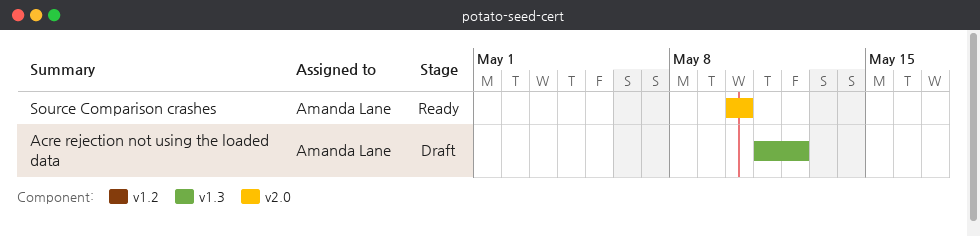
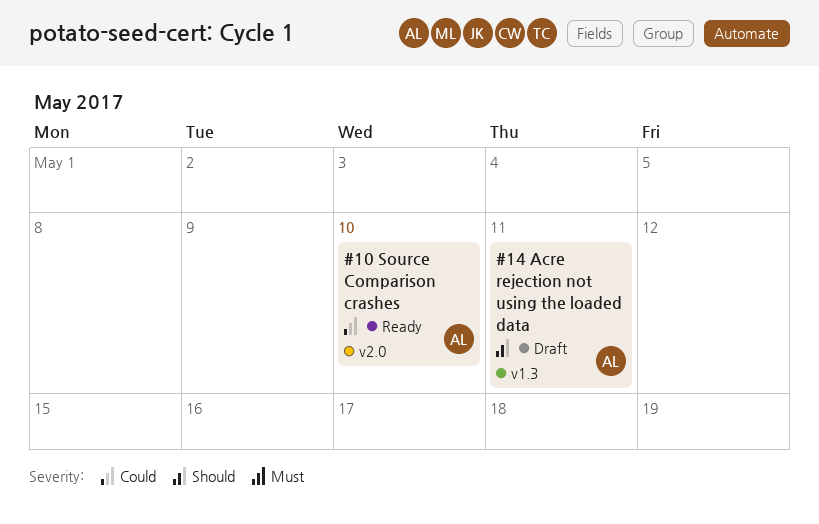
Acre rejection not using the loaded data, due: May 12 -> May 11

